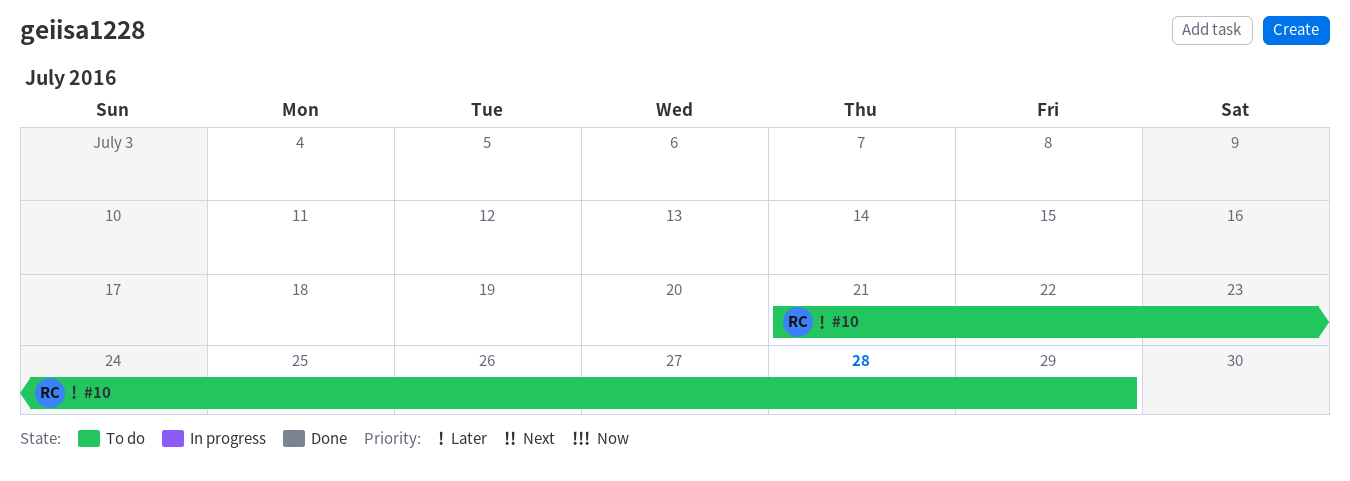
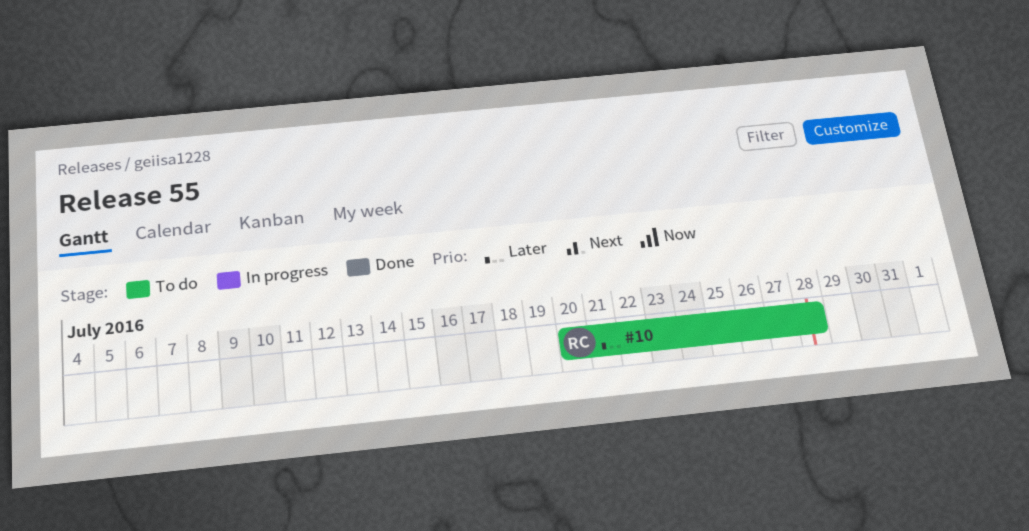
#10, start: Jul 21 -> Jul 20
#10, due: Jul 29 -> Jul 28

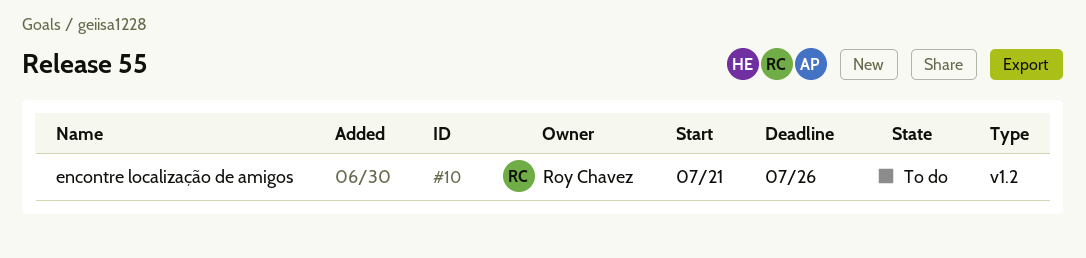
#10, start: Jul 20 -> Jul 21
#10, due: Jul 28 -> Jul 26

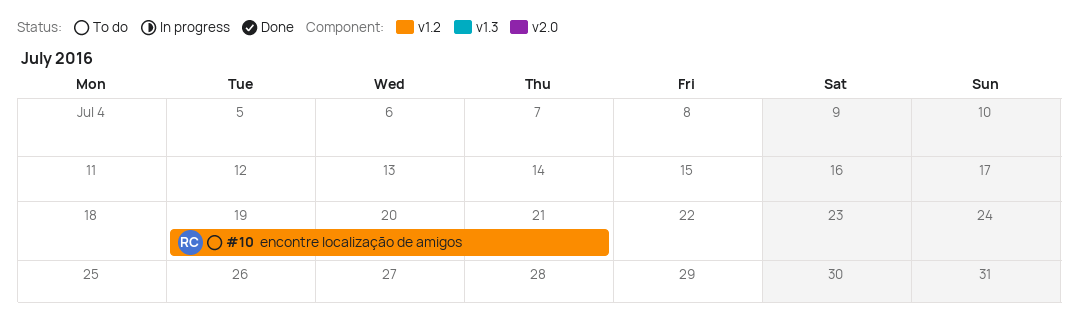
#10, start: Jul 21 -> Jul 19
#10, due: Jul 26 -> Jul 21

